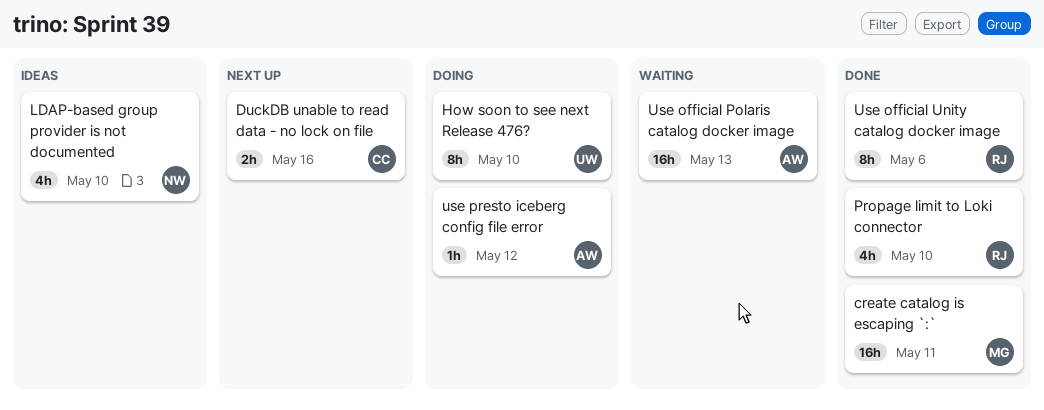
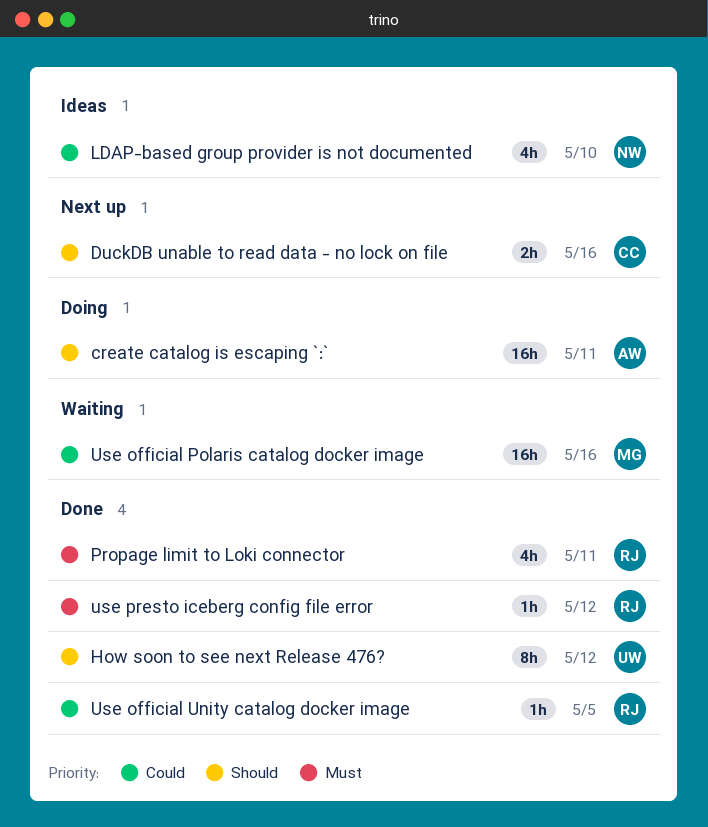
create catalog is escaping `:`, status: Done -> Doing
create catalog is escaping `:`, owner: MG -> AW
How soon to see next Release 476?, status: Doing -> Done
How soon to see next Release 476?, due: May 10 -> May 12
Propage limit to Loki connector, due: May 10 -> May 11
Use official Polaris catalog docker image, owner: AW -> MG
Use official Polaris catalog docker image, due: May 13 -> May 16
Use official Unity catalog docker image, estimate: 8h -> 1h
Use official Unity catalog docker image, due: May 6 -> May 5
use presto iceberg config file error, status: Doing -> Done
use presto iceberg config file error, owner: AW -> RJ

